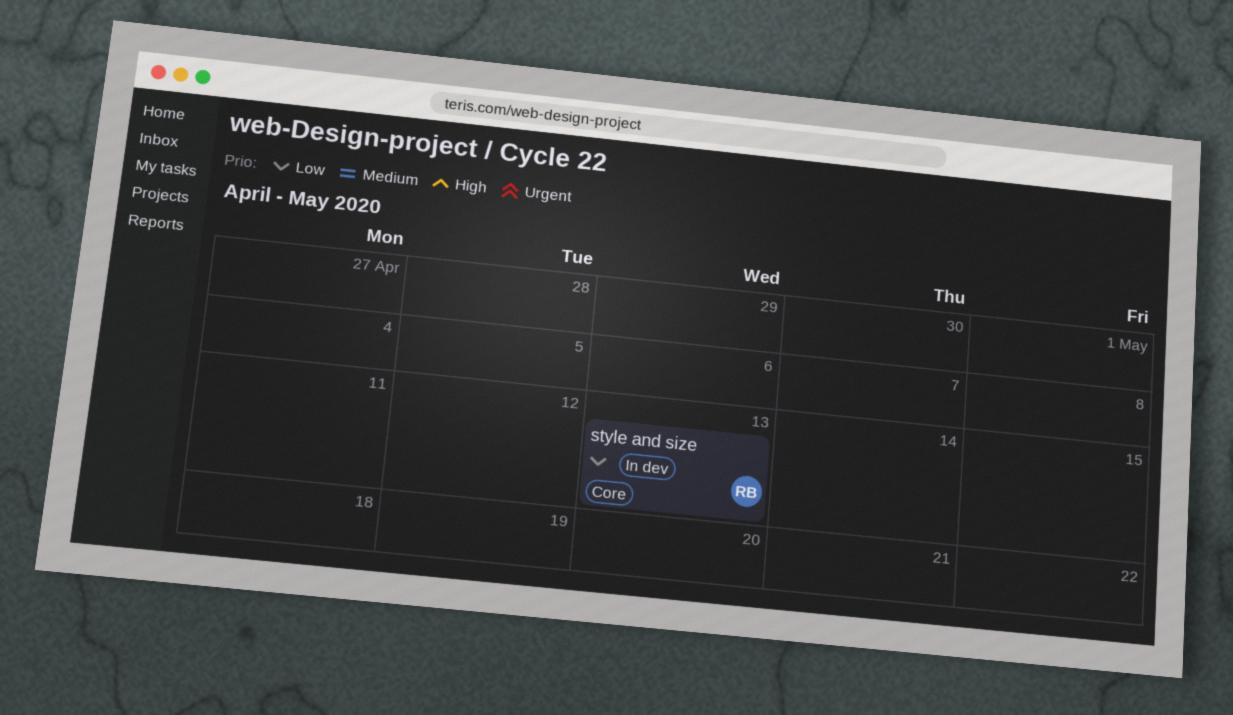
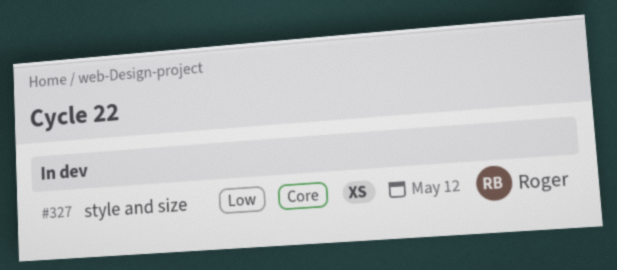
style and size, due: May 13 -> May 12

